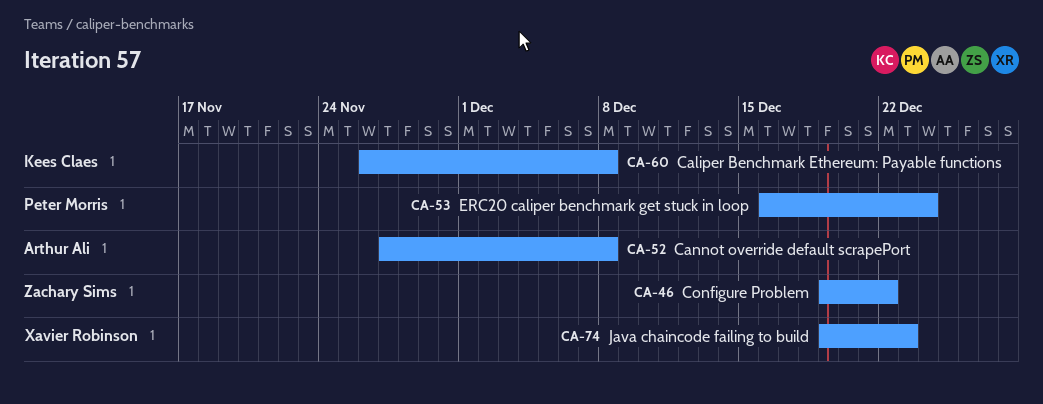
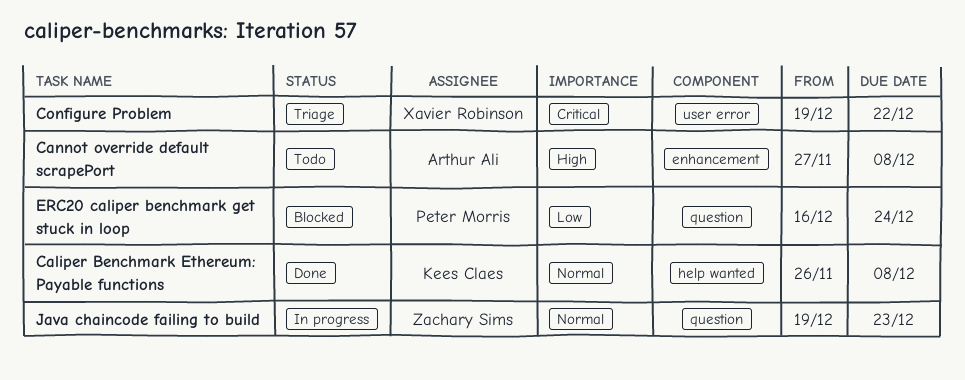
Configure Problem, owner: Zachary Sims -> Xavier Robinson
Java chaincode failing to build, owner: Xavier Robinson -> Zachary Sims

